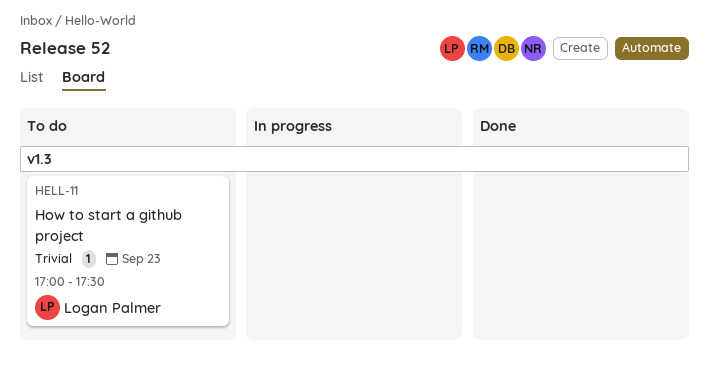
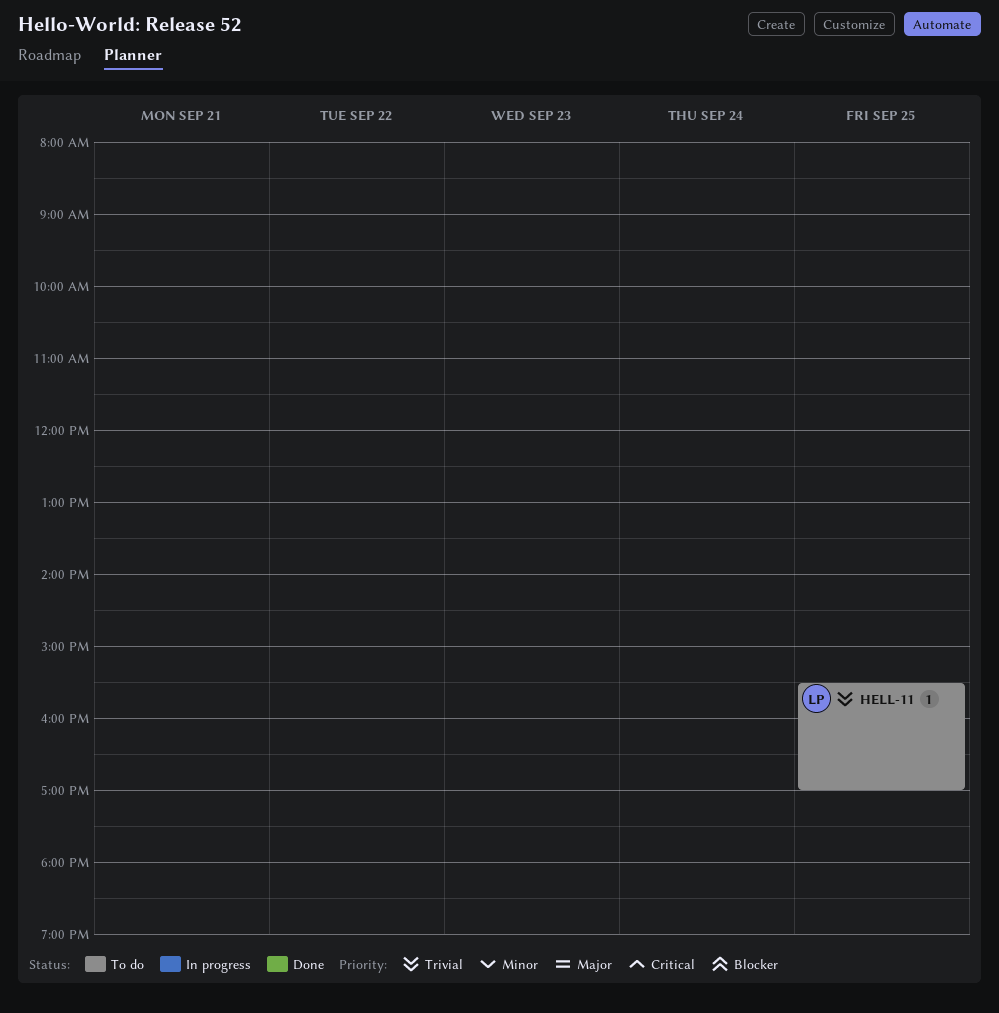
HELL-11, day: Sep 23 -> Sep 25
HELL-11, begins: 17:00 -> 15:30
HELL-11, ends: 17:30 -> 17:00

